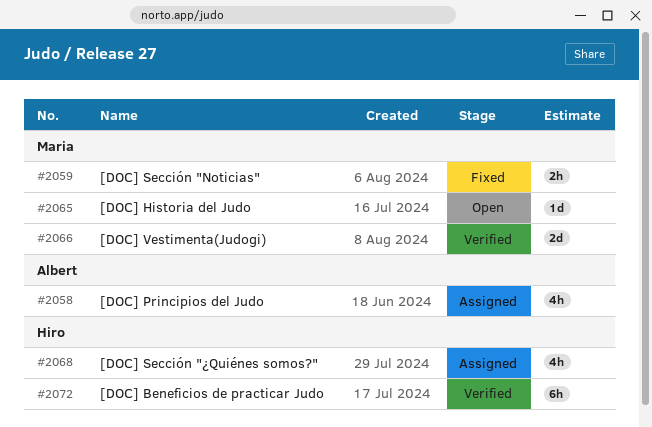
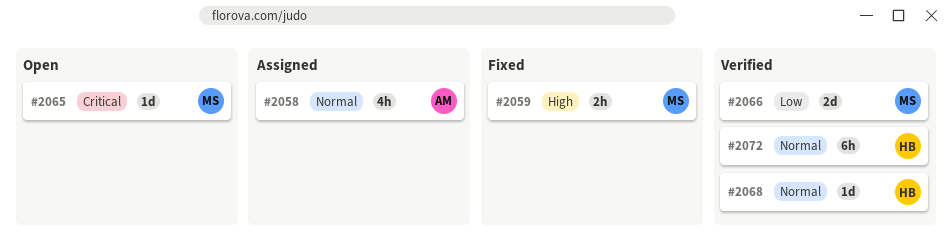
#2068, status: Assigned -> Verified
#2068, estimate: 4h -> 1d

